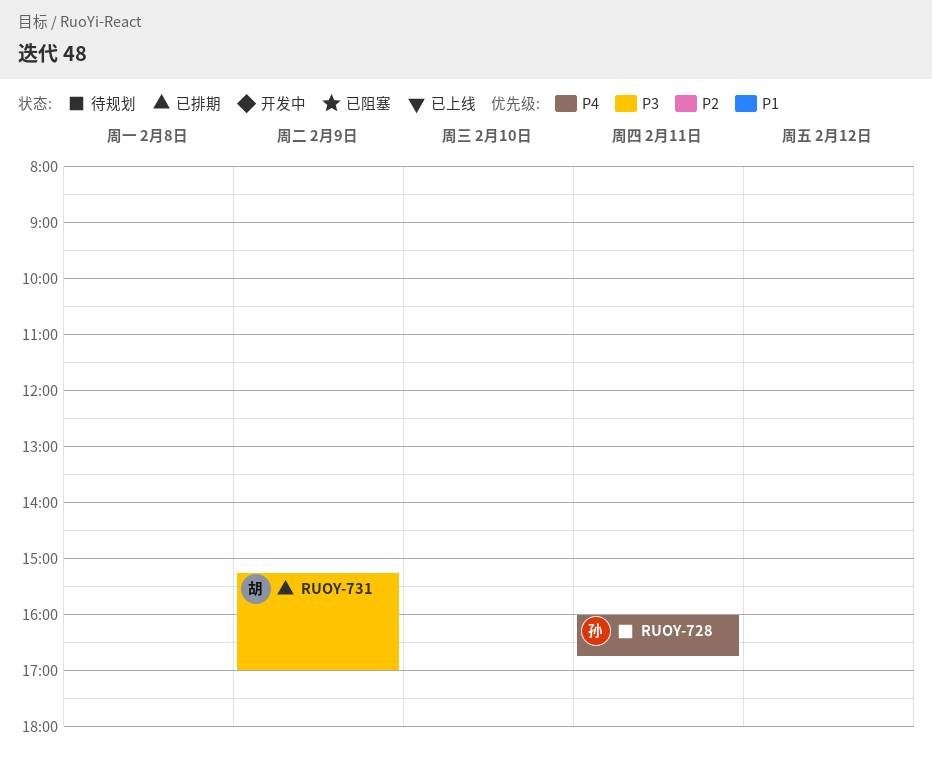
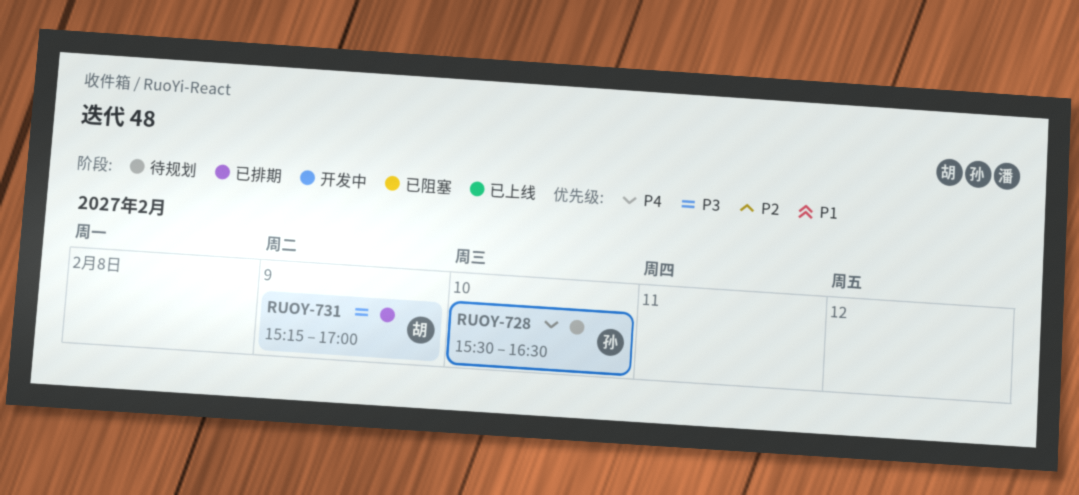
RUOY-728, day: Feb 11 -> Feb 10
RUOY-728, begins: 16:00 -> 15:30
RUOY-728, ends: 16:45 -> 16:30

